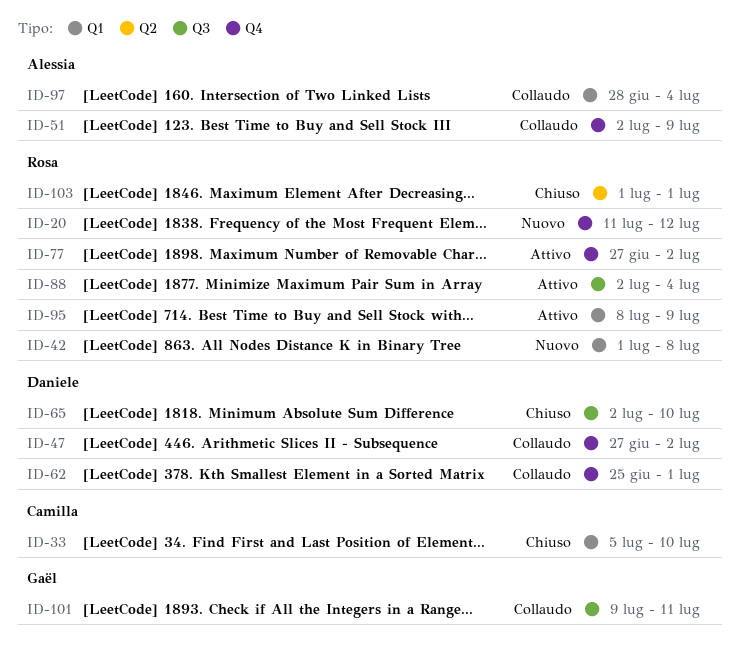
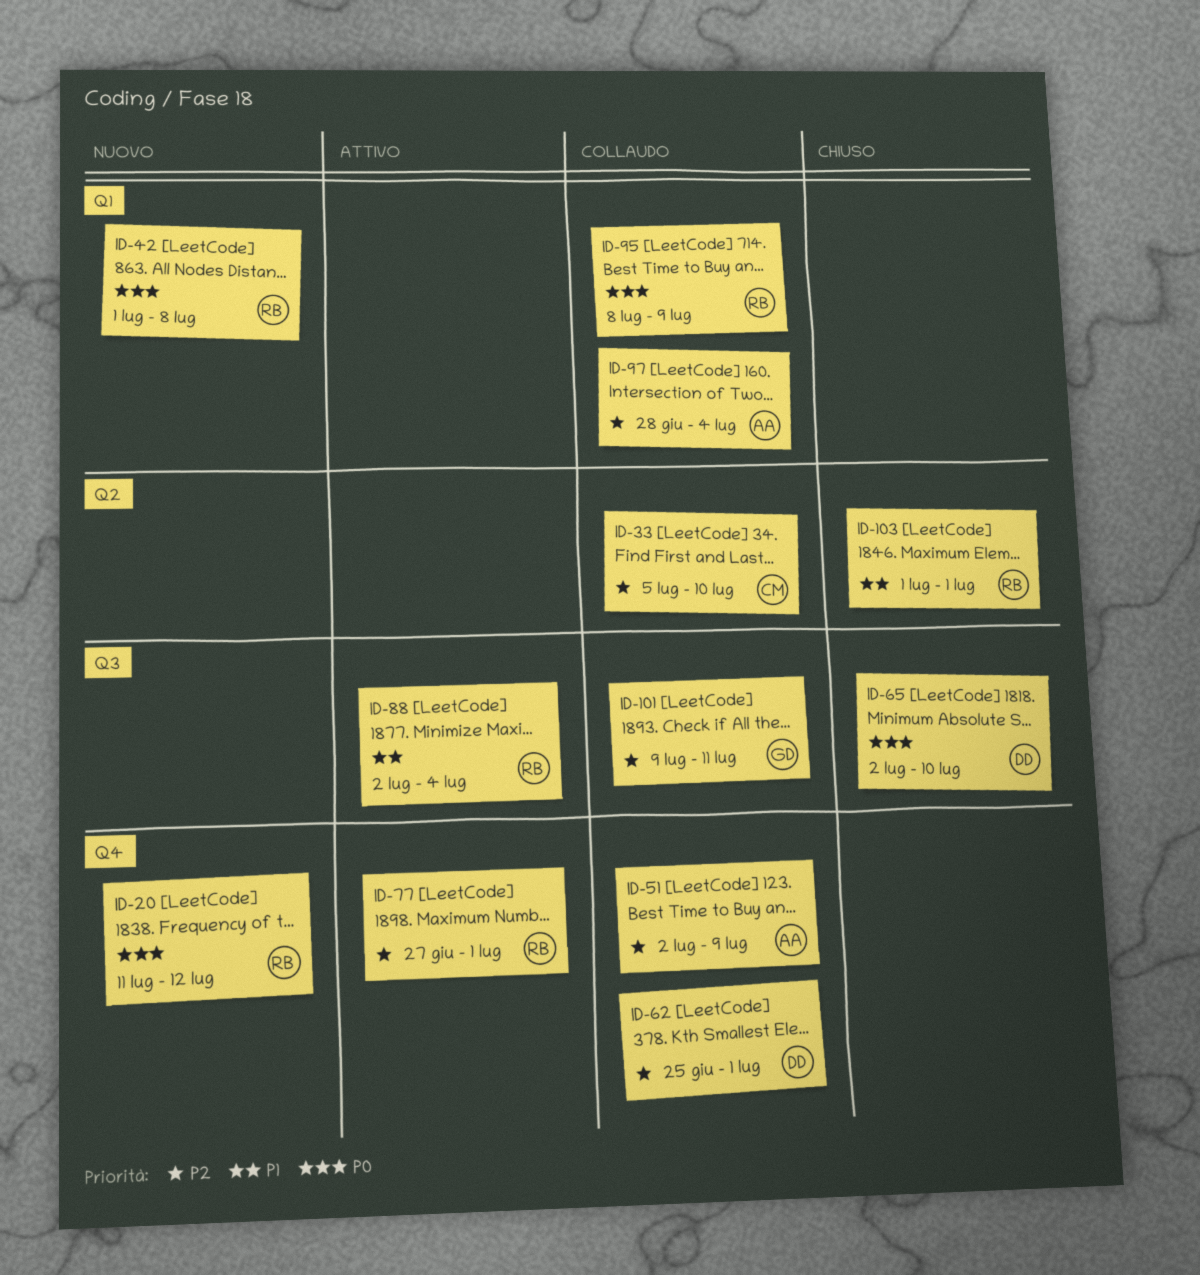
ID-33, status: Chiuso -> Collaudo
ID-33, label: Q1 -> Q2
ID-47: present -> none
ID-77, due: Jul 2 -> Jul 1
ID-95, status: Attivo -> Collaudo

